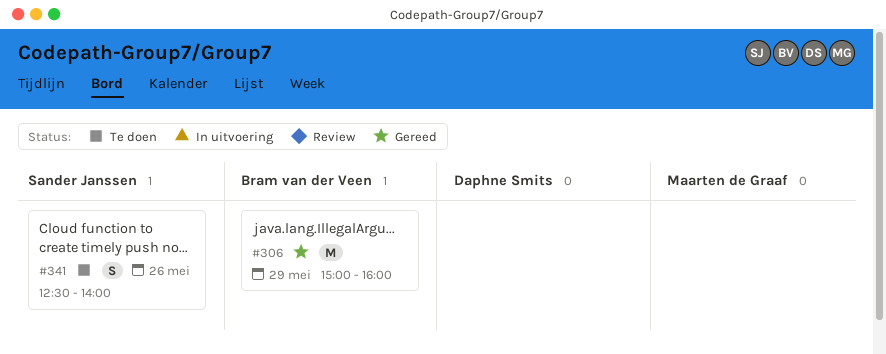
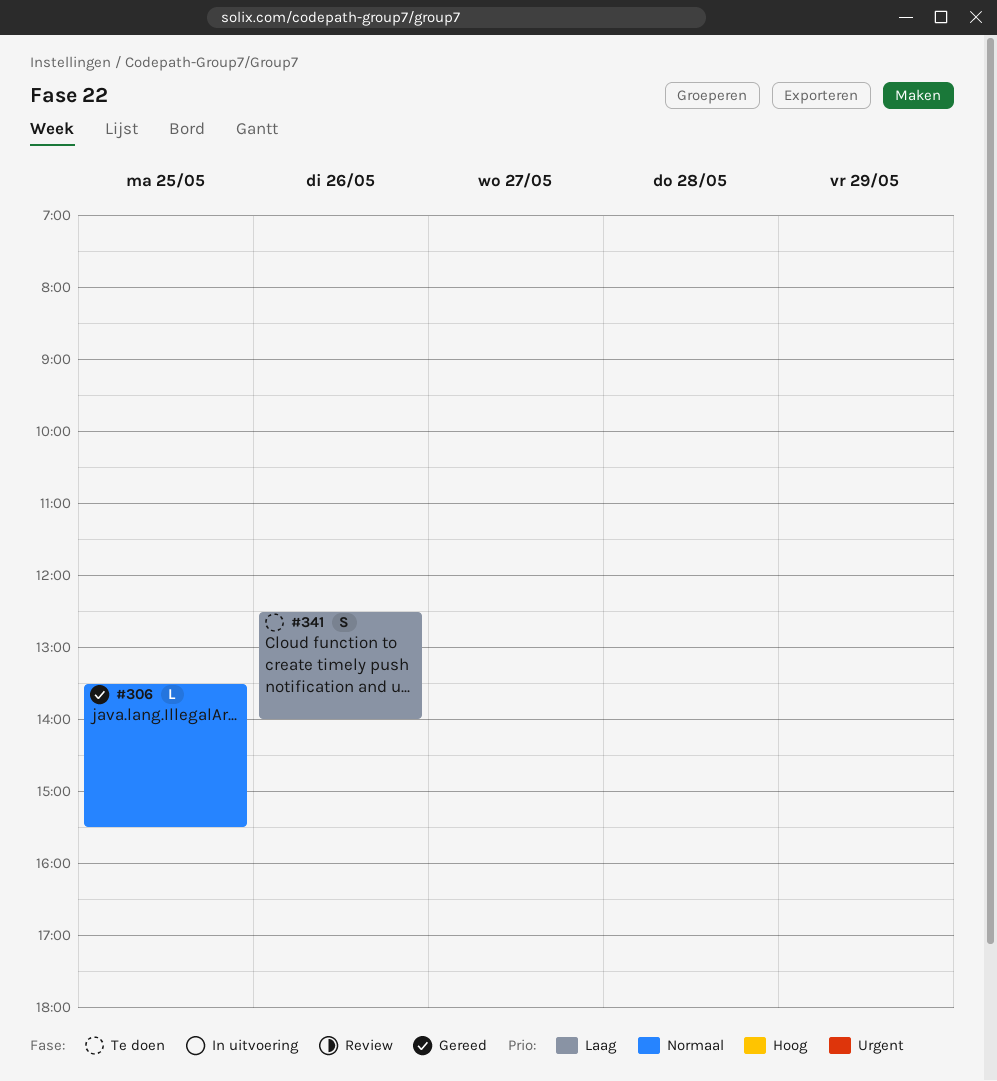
#306, estimate: M -> L
#306, day: May 29 -> May 25
#306, begins: 15:00 -> 13:30
#306, ends: 16:00 -> 15:30

